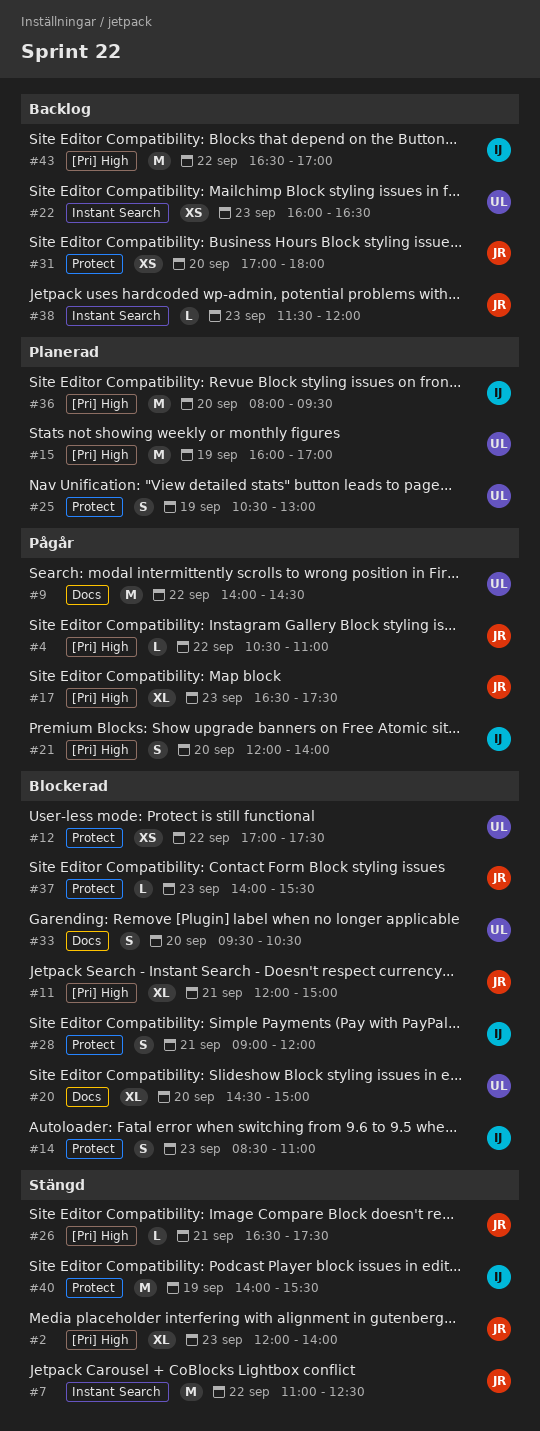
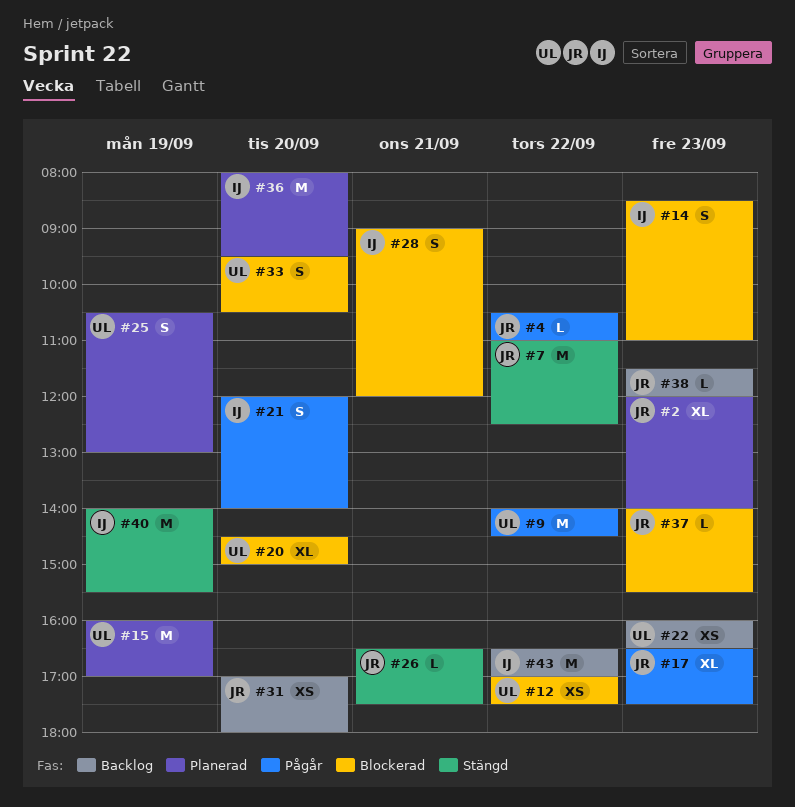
#2, status: Stängd -> Planerad
#11: present -> none

